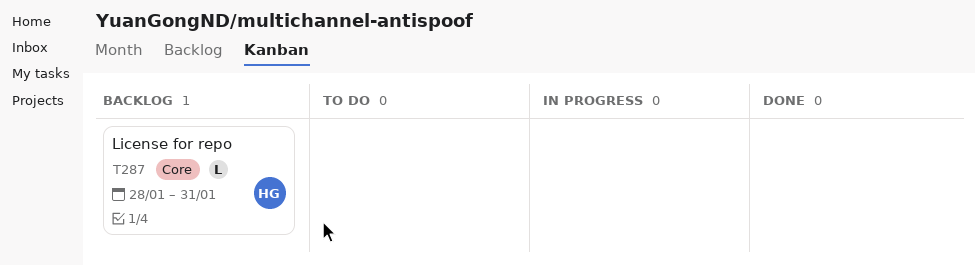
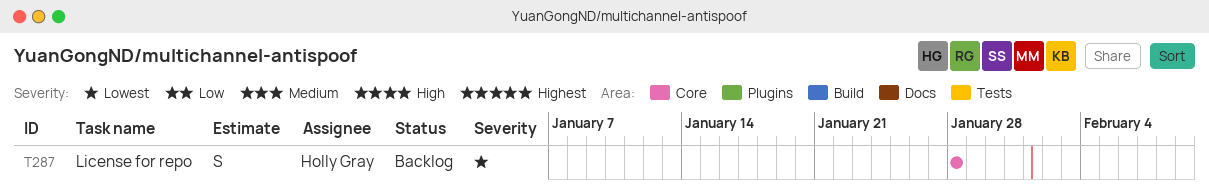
T287, estimate: L -> S
T287, due: Jan 31 -> Jan 28

